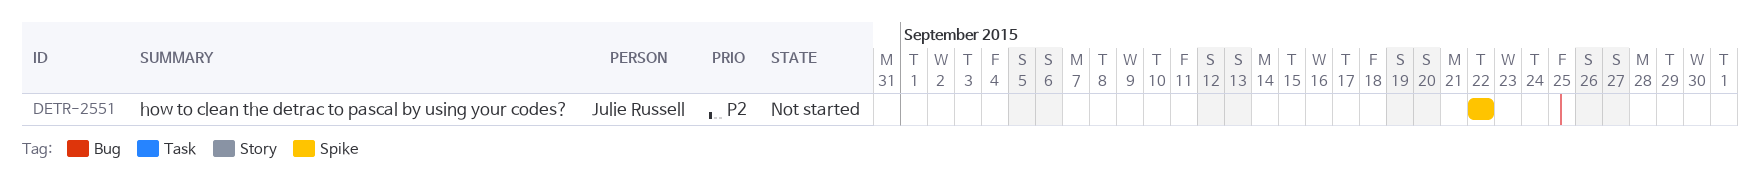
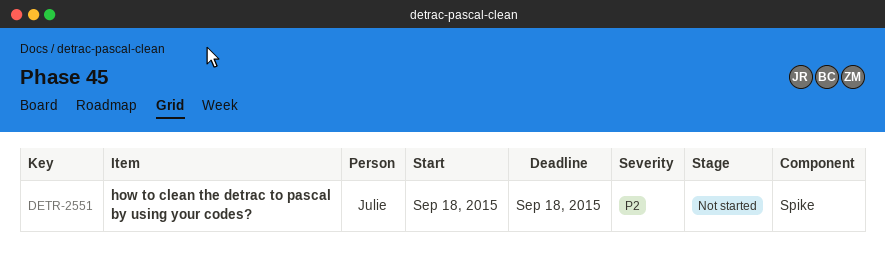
DETR-2551, start: Sep 22 -> Sep 18
DETR-2551, due: Sep 22 -> Sep 18

